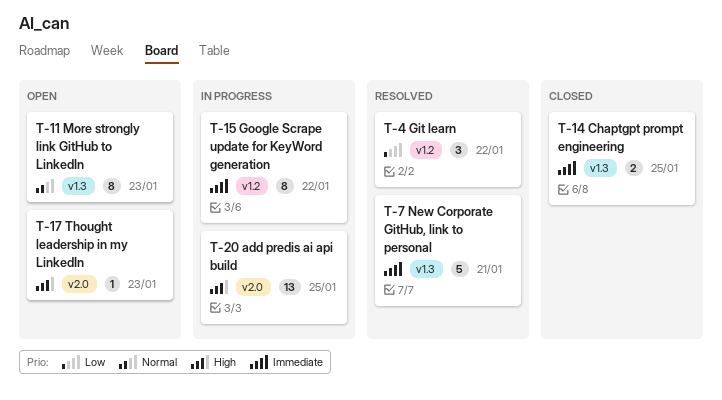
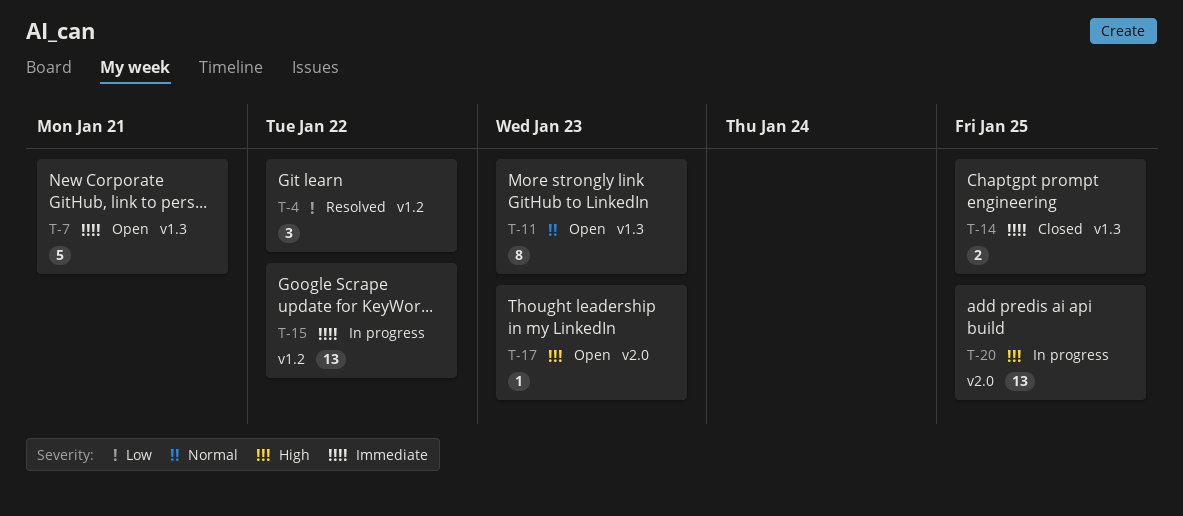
T-7, status: Resolved -> Open
T-15, estimate: 8 -> 13

